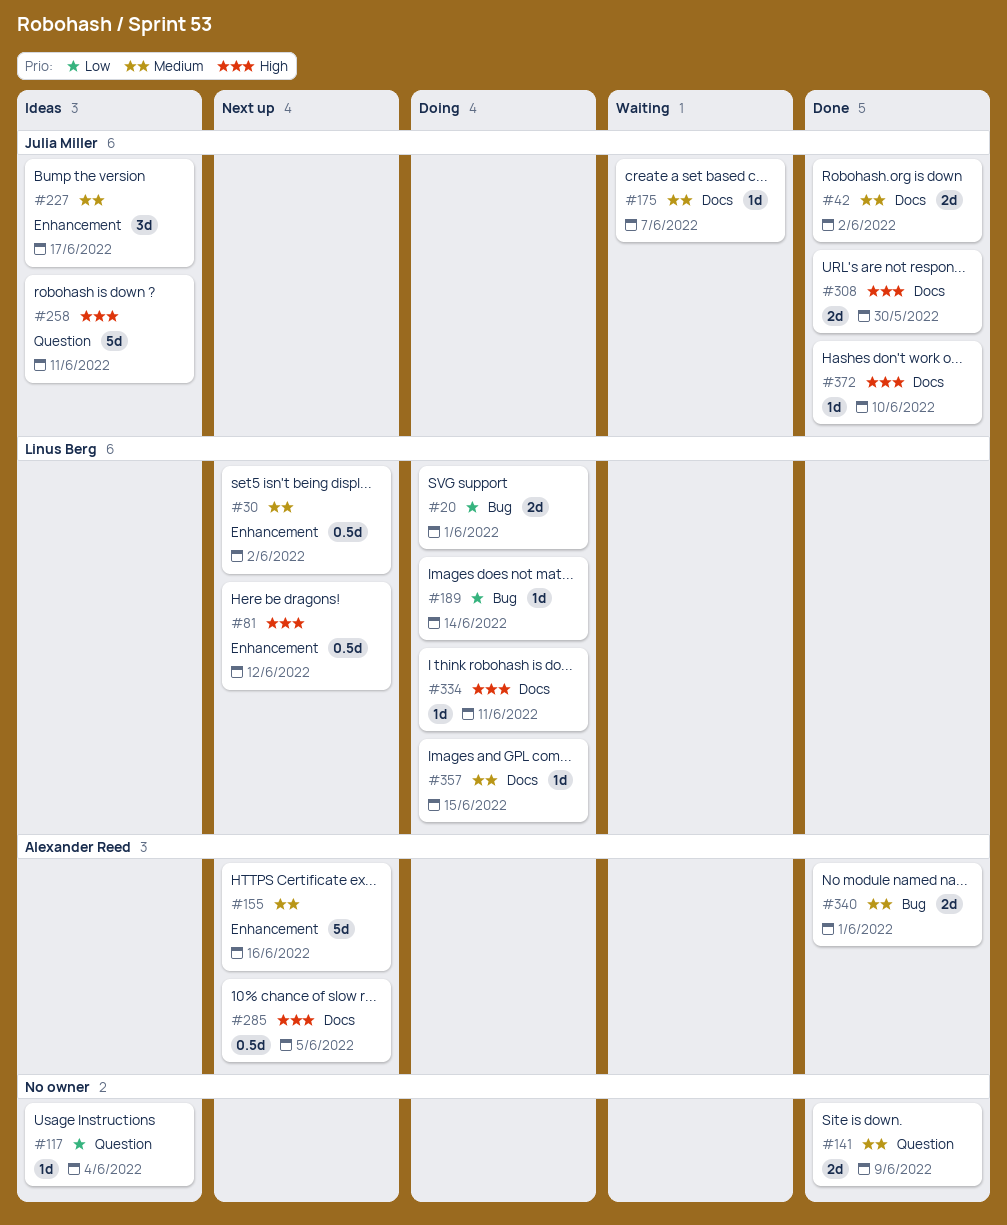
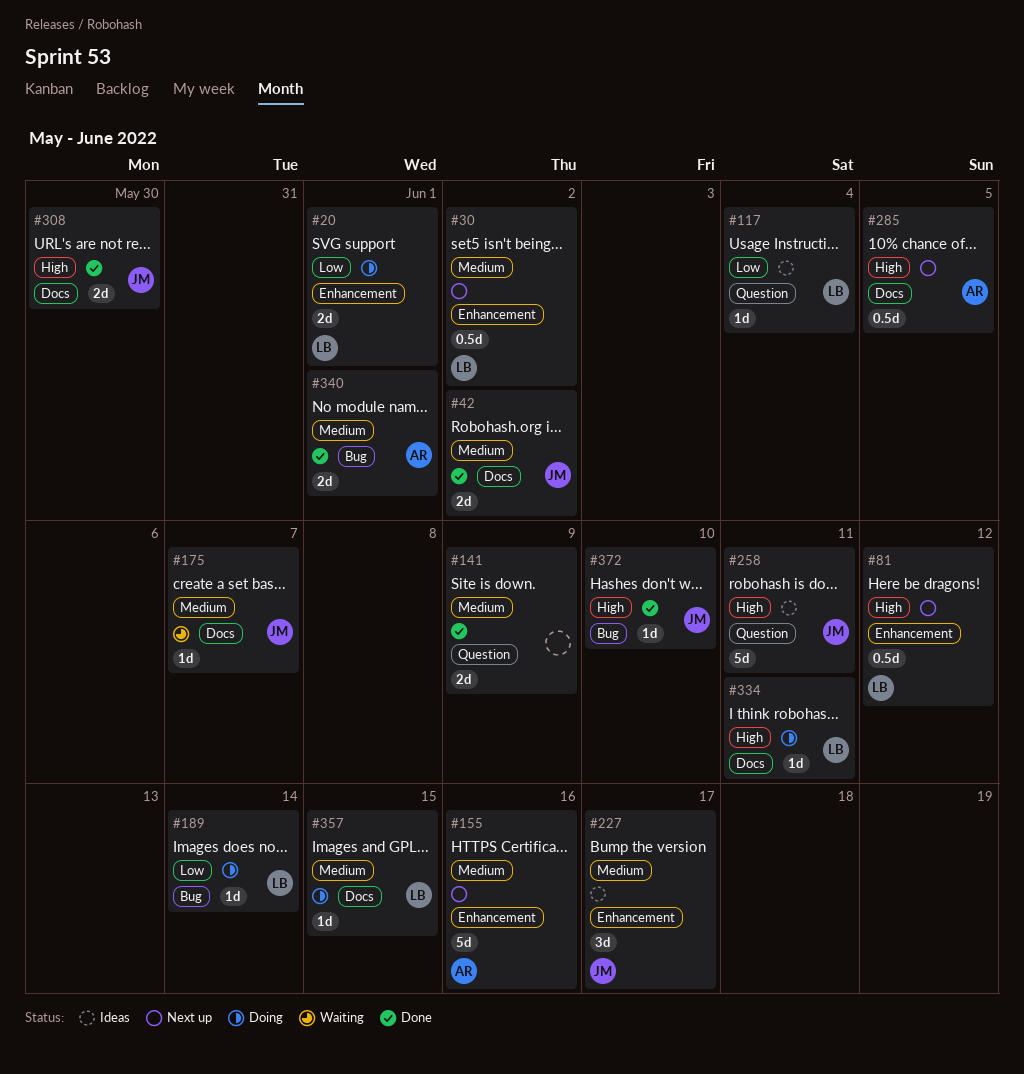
#20, label: Bug -> Enhancement
#117, owner: none -> Linus Berg
#372, label: Docs -> Bug

